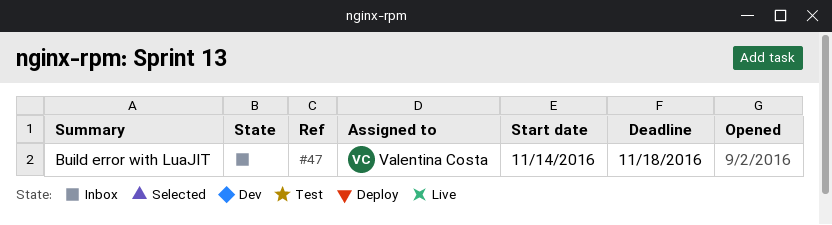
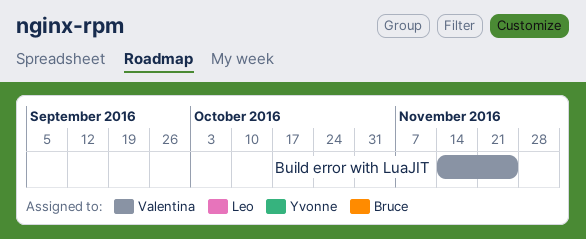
Build error with LuaJIT, due: Nov 18 -> Nov 25

